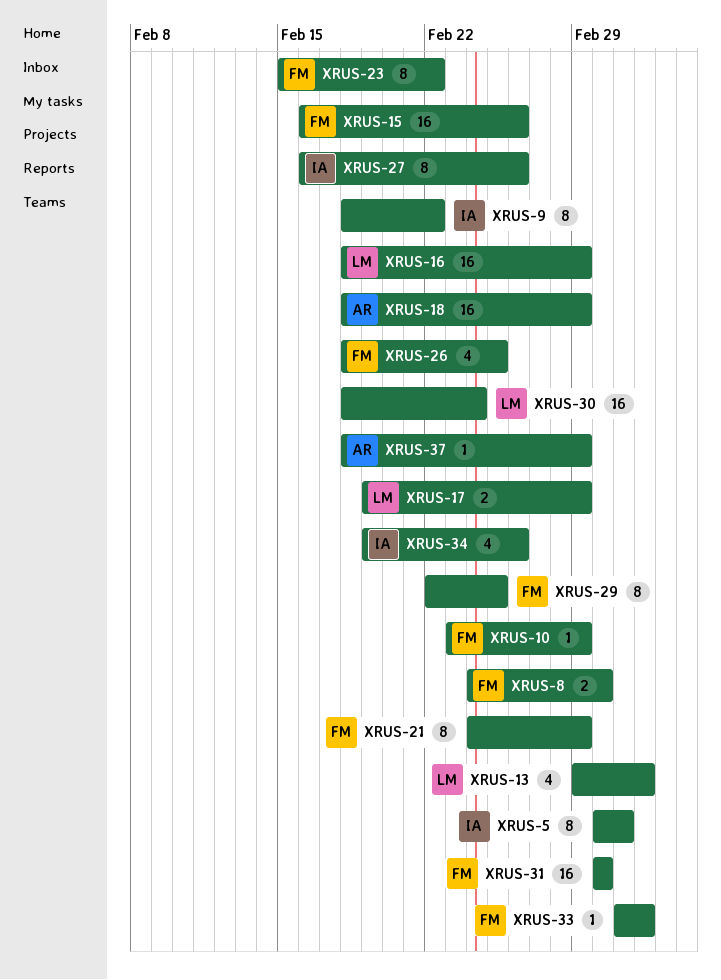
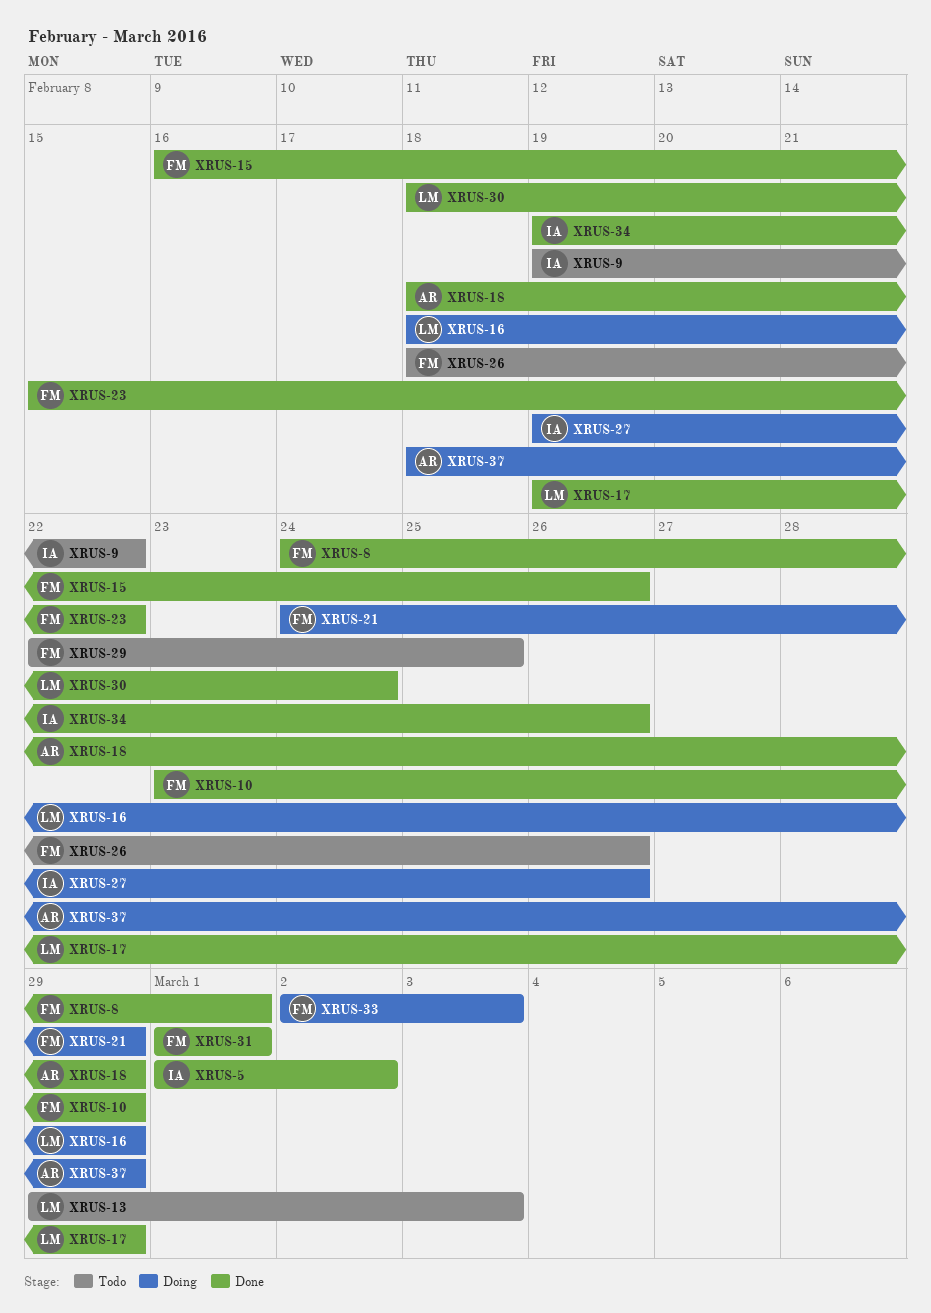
XRUS-9, start: Feb 18 -> Feb 19
XRUS-26, due: Feb 25 -> Feb 26
XRUS-27, start: Feb 16 -> Feb 19

